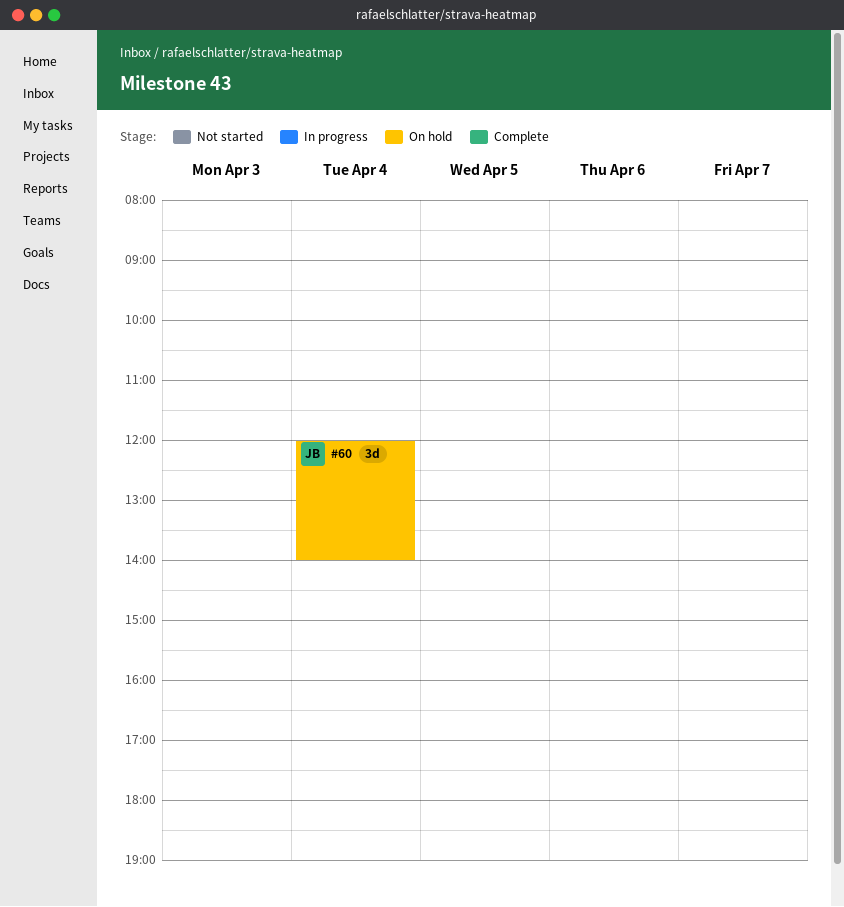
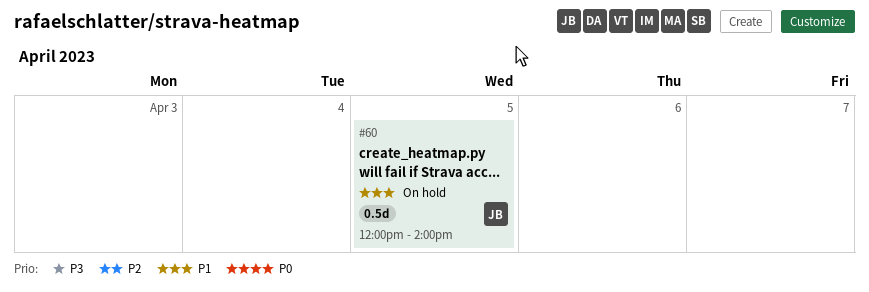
#60, estimate: 3d -> 0.5d
#60, day: Apr 4 -> Apr 5

